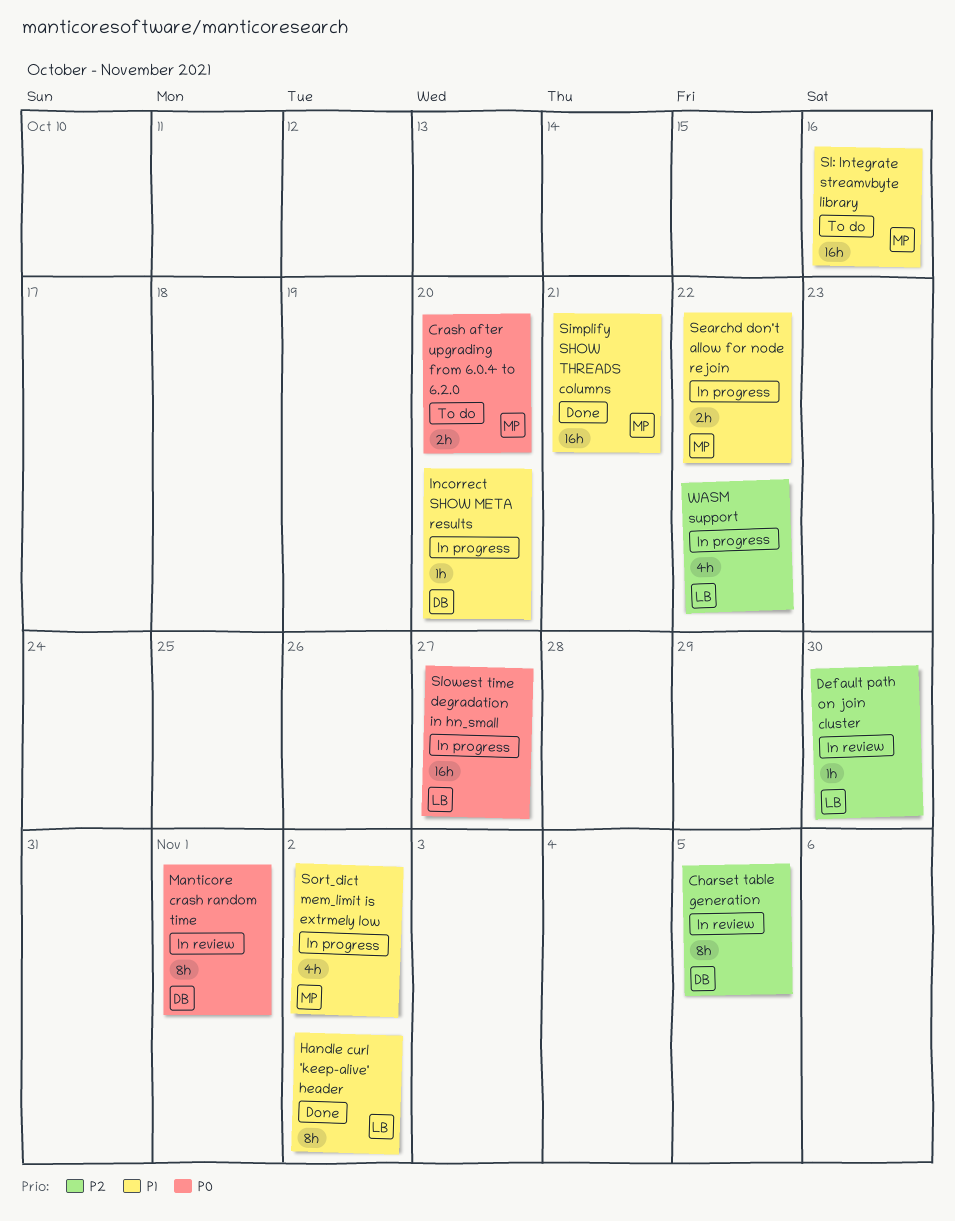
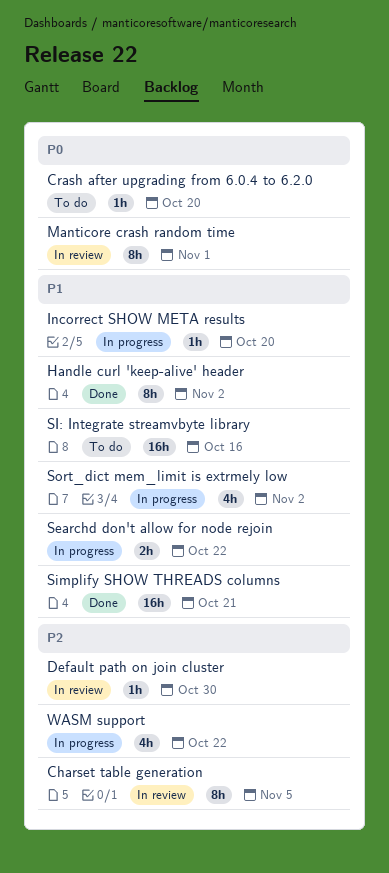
Crash after upgrading from 6.0.4 to 6.2.0, estimate: 2h -> 1h
Slowest time degradation in hn_small: present -> none

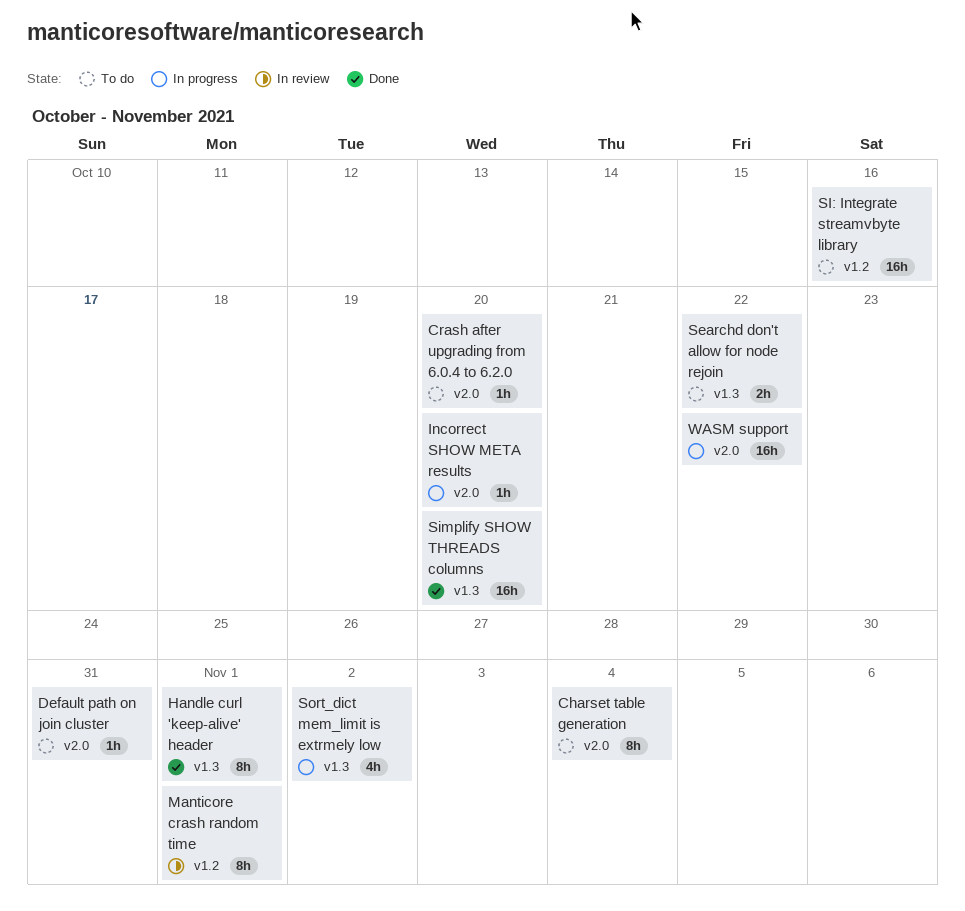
Charset table generation, status: In review -> To do
Charset table generation, due: Nov 5 -> Nov 4
Default path on join cluster, status: In review -> To do
Default path on join cluster, due: Oct 30 -> Oct 31
Handle curl 'keep-alive' header, due: Nov 2 -> Nov 1
Searchd don't allow for node rejoin, status: In progress -> To do
Simplify SHOW THREADS columns, due: Oct 21 -> Oct 20
WASM support, estimate: 4h -> 16h

